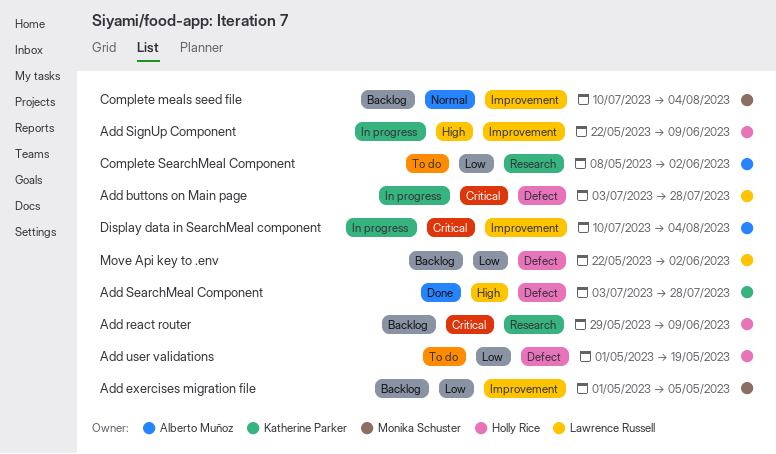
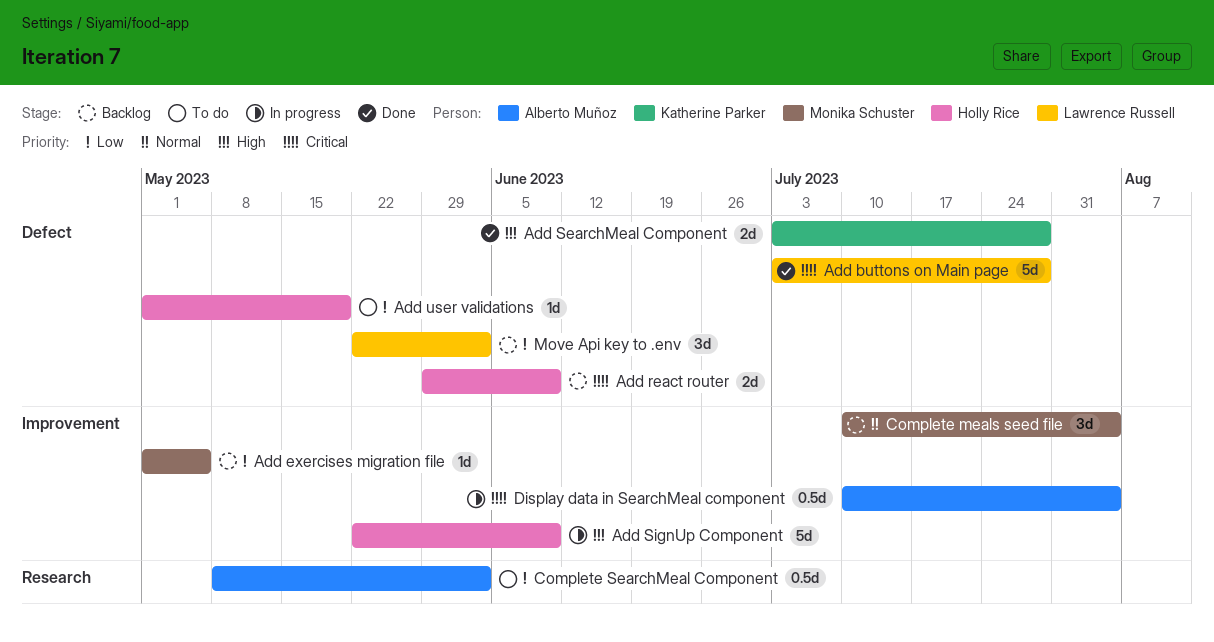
Add buttons on Main page, status: In progress -> Done
Add react router, label: Research -> Defect

